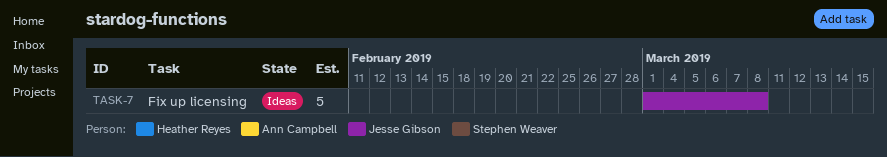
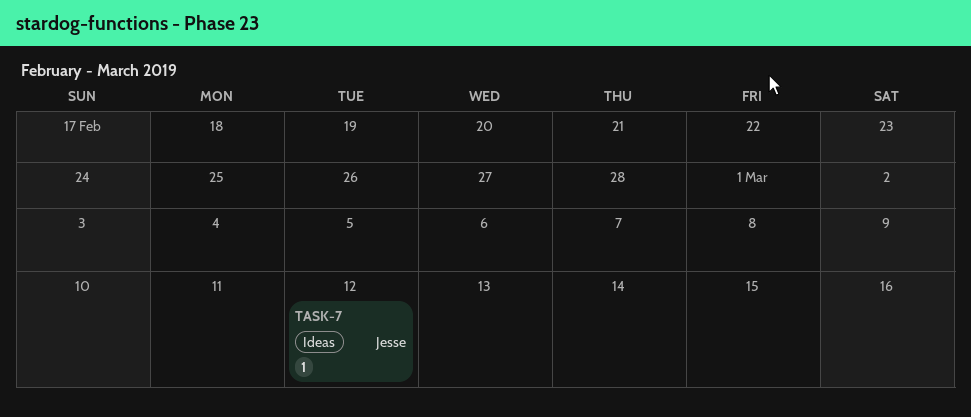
TASK-7, estimate: 5 -> 1
TASK-7, due: Mar 8 -> Mar 12

